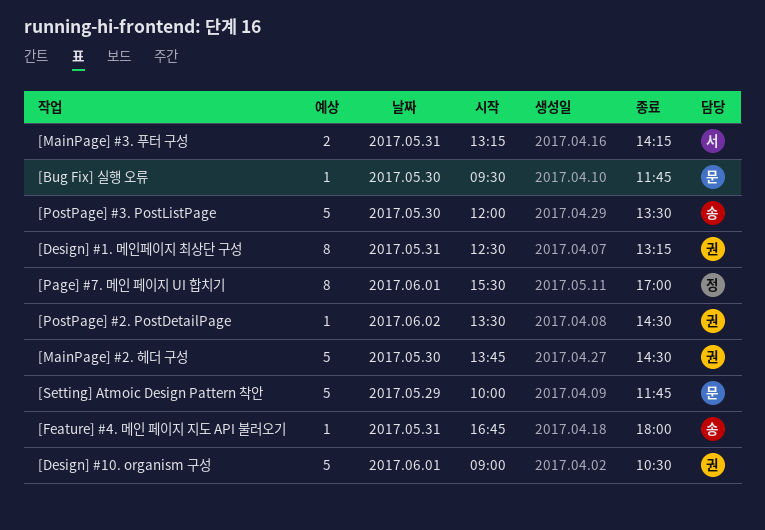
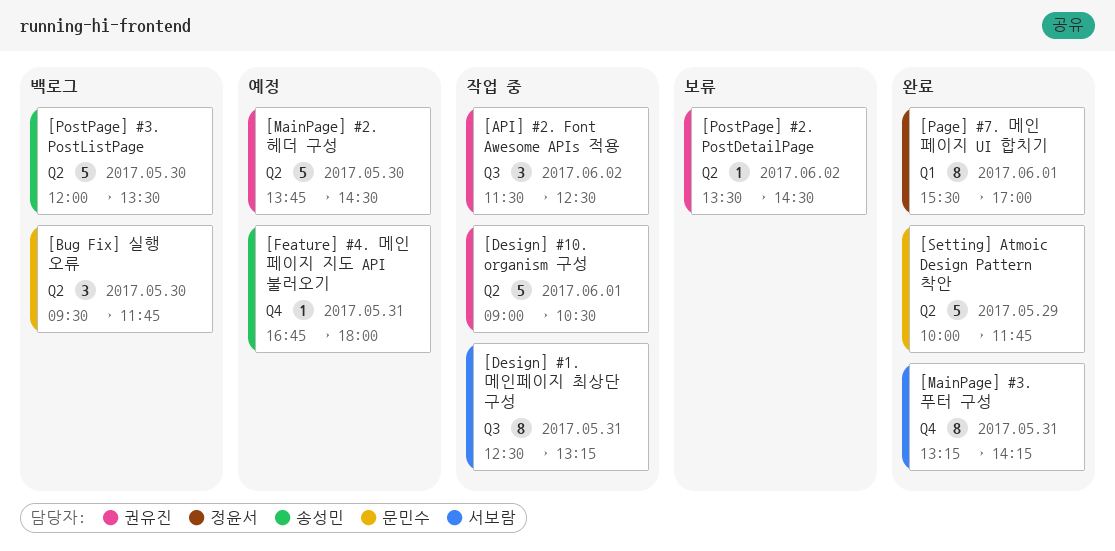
[API] #2. Font Awesome APIs 적용: none -> present
[Bug Fix] 실행 오류, estimate: 1 -> 3
[Design] #1. 메인페이지 최상단 구성, owner: 권유진 -> 서보람
[MainPage] #3. 푸터 구성, estimate: 2 -> 8

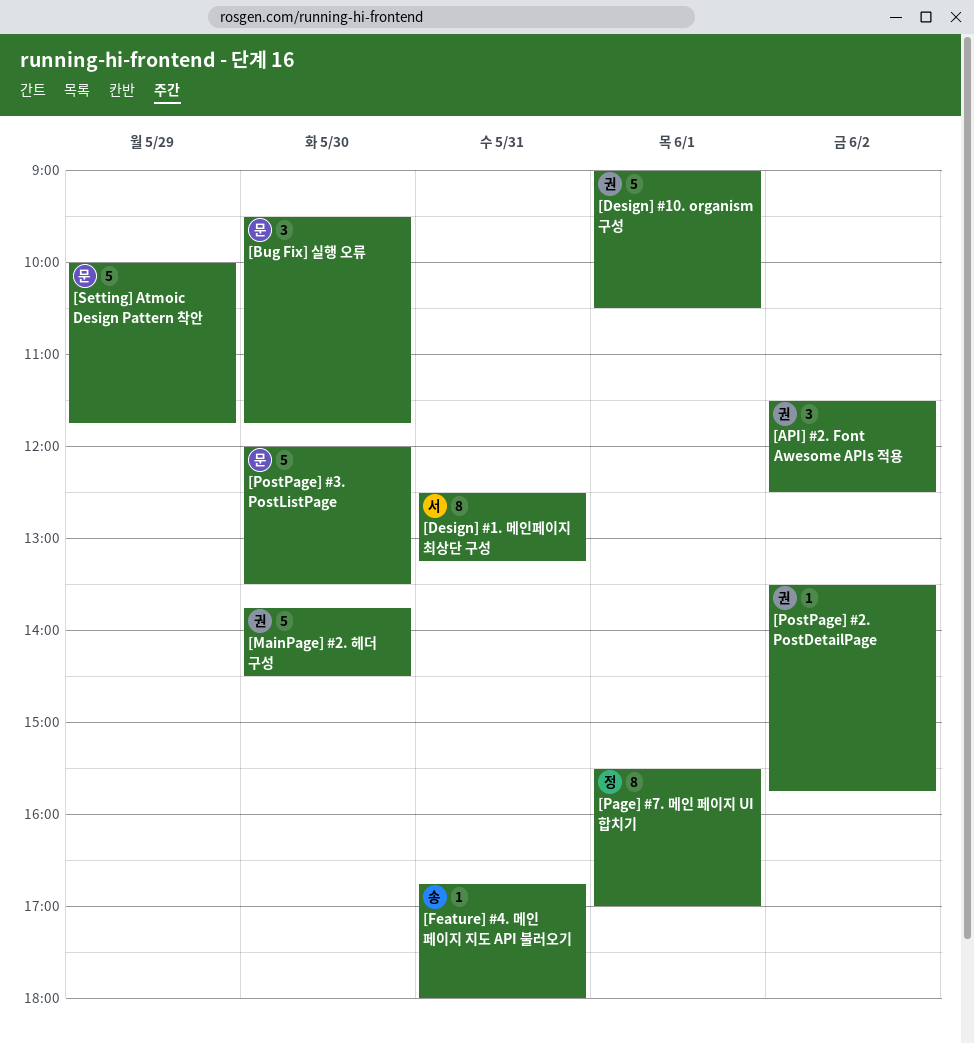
[MainPage] #3. 푸터 구성: present -> none
[PostPage] #2. PostDetailPage, ends: 14:30 -> 15:45
[PostPage] #3. PostListPage, owner: 송성민 -> 문민수

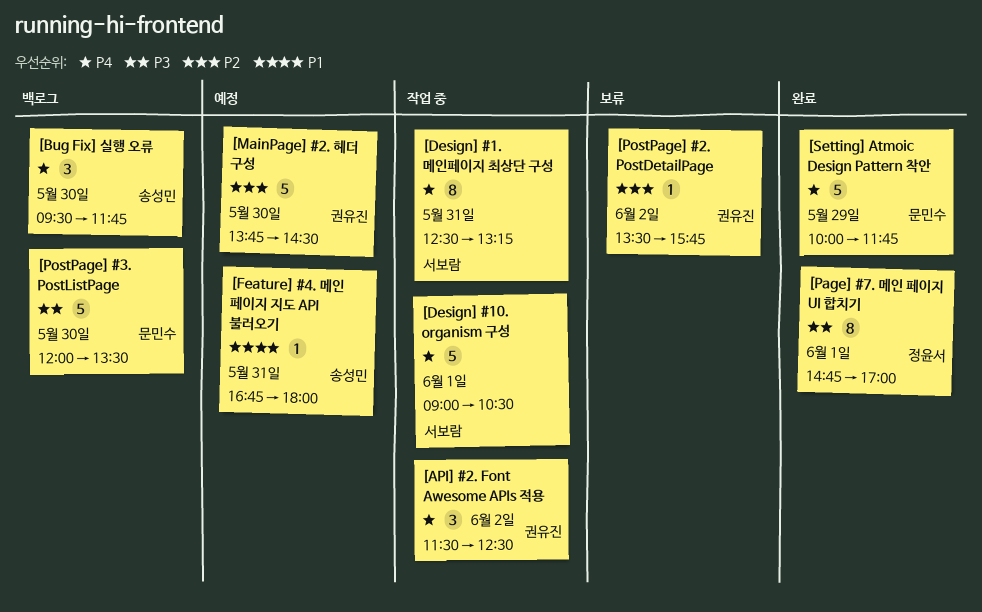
[Bug Fix] 실행 오류, owner: 문민수 -> 송성민
[Design] #10. organism 구성, owner: 권유진 -> 서보람
[Page] #7. 메인 페이지 UI 합치기, begins: 15:30 -> 14:45

